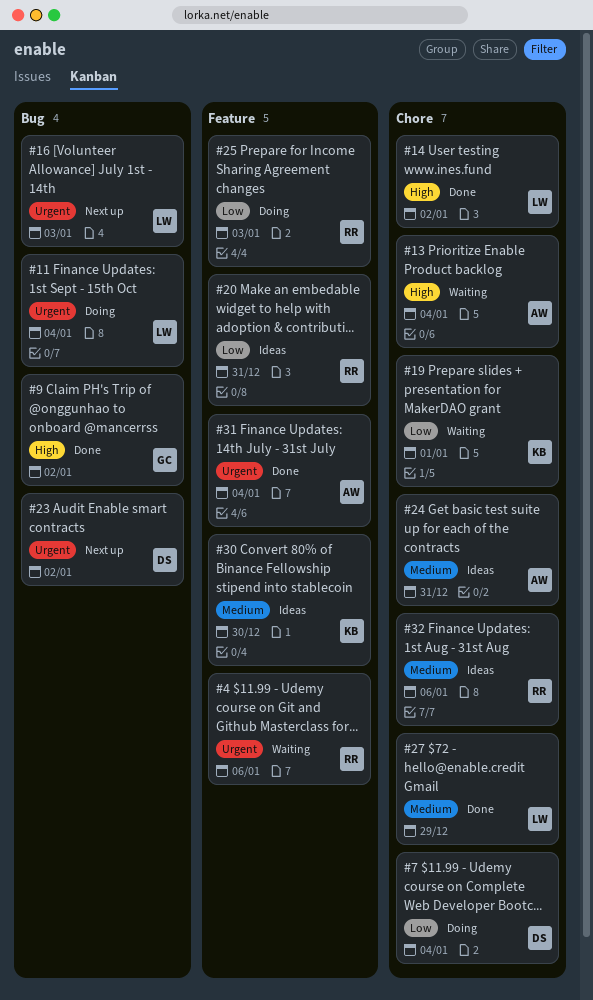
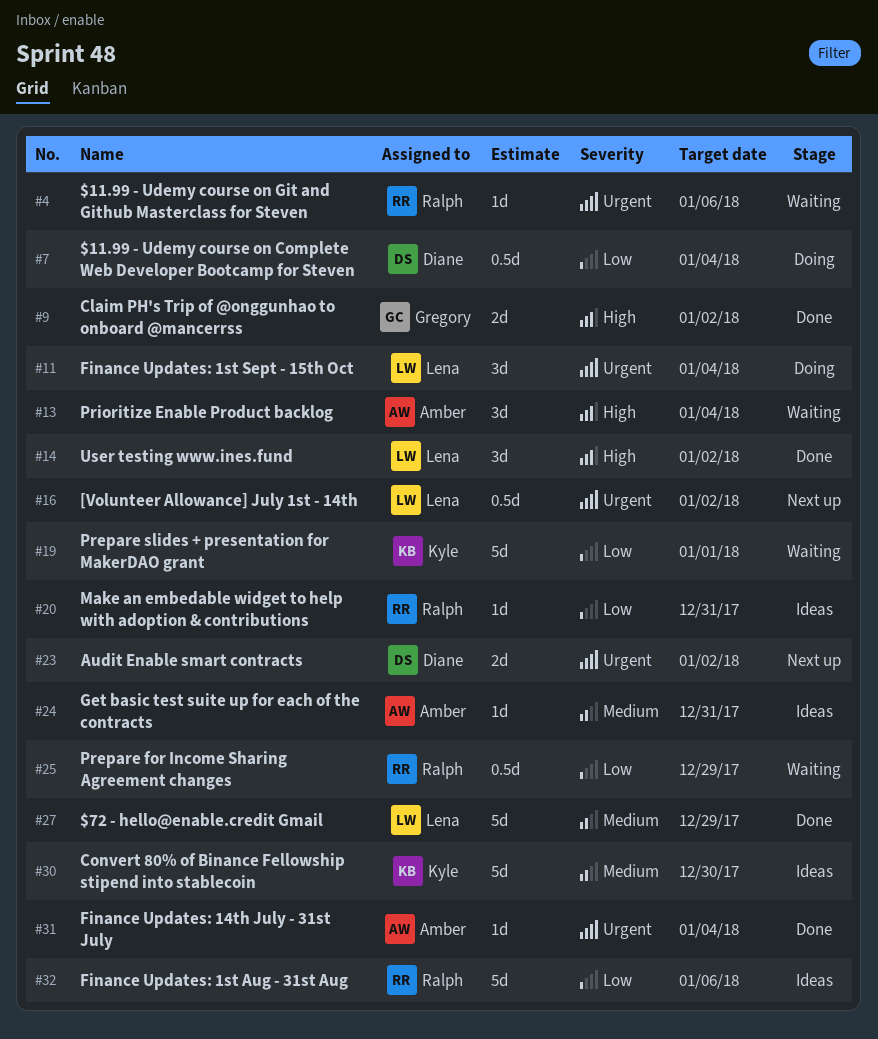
#16, due: Jan 3 -> Jan 2
#25, status: Doing -> Waiting
#25, due: Jan 3 -> Dec 29
#32, priority: Medium -> Low

